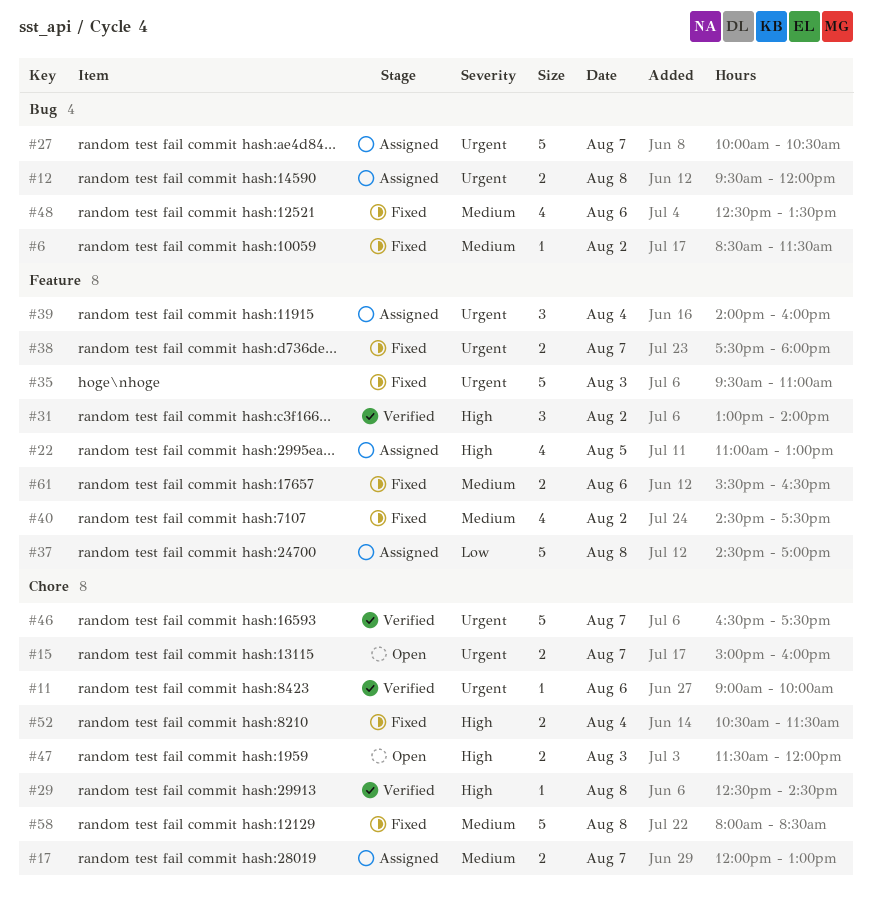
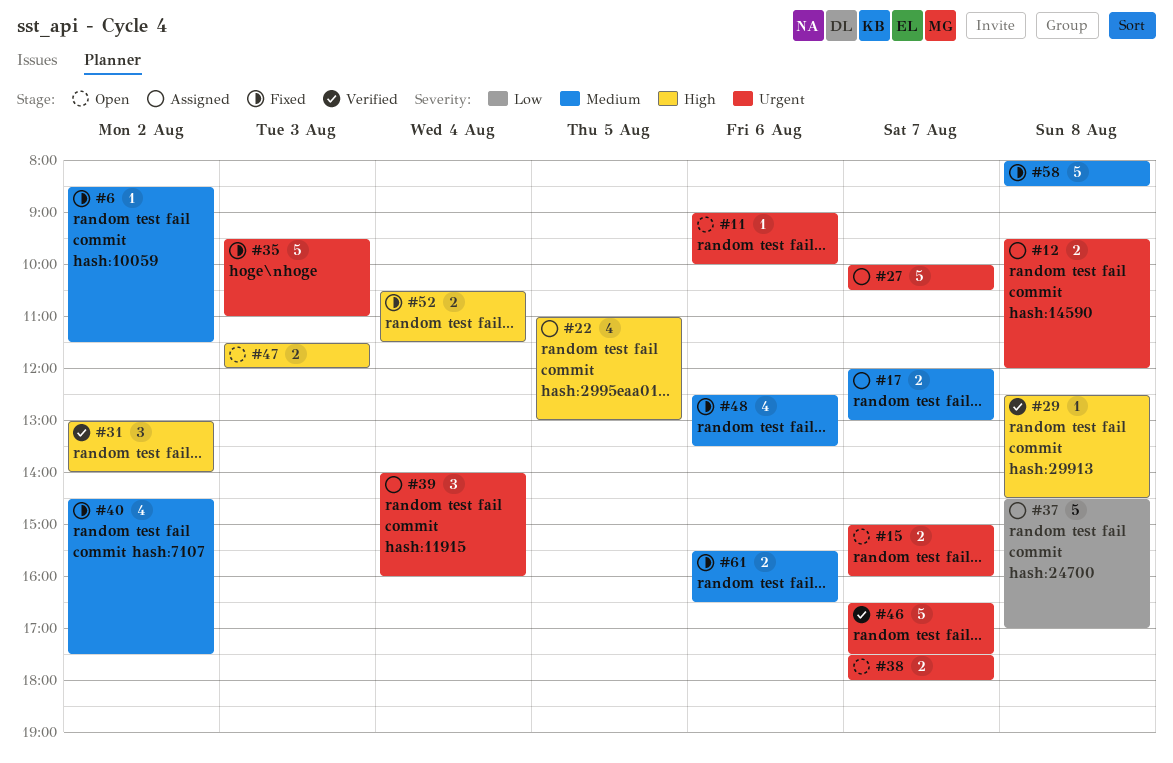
#11, status: Verified -> Open
#38, status: Fixed -> Open

